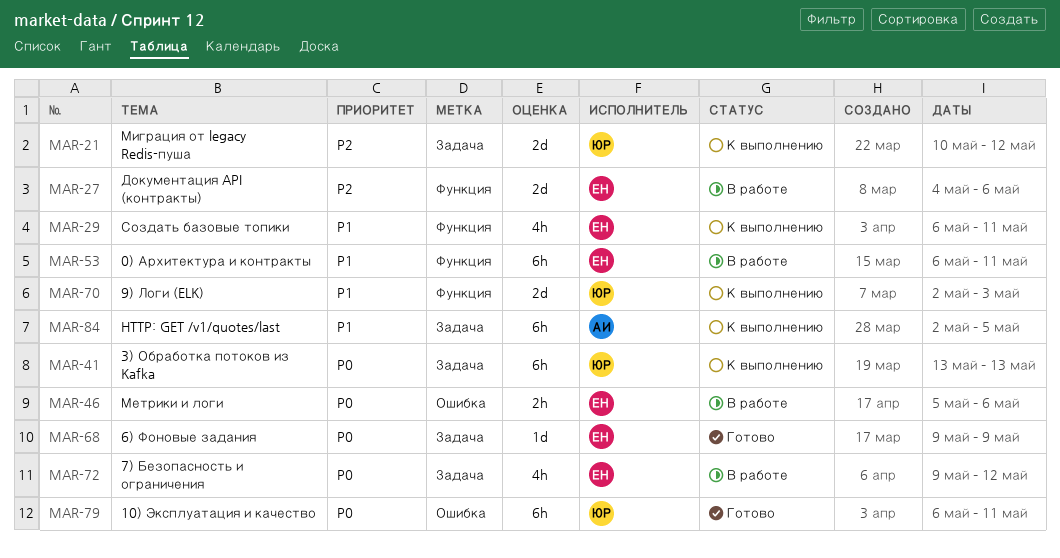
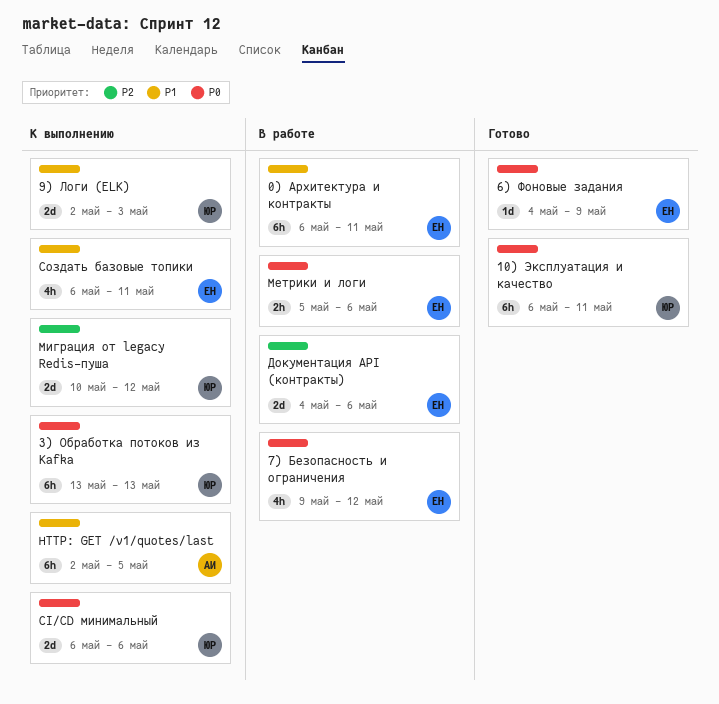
6) Фоновые задания, start: May 9 -> May 4
CI/CD минимальный: none -> present

